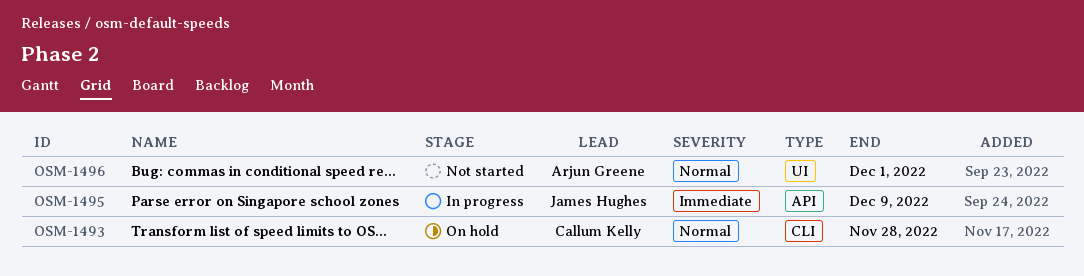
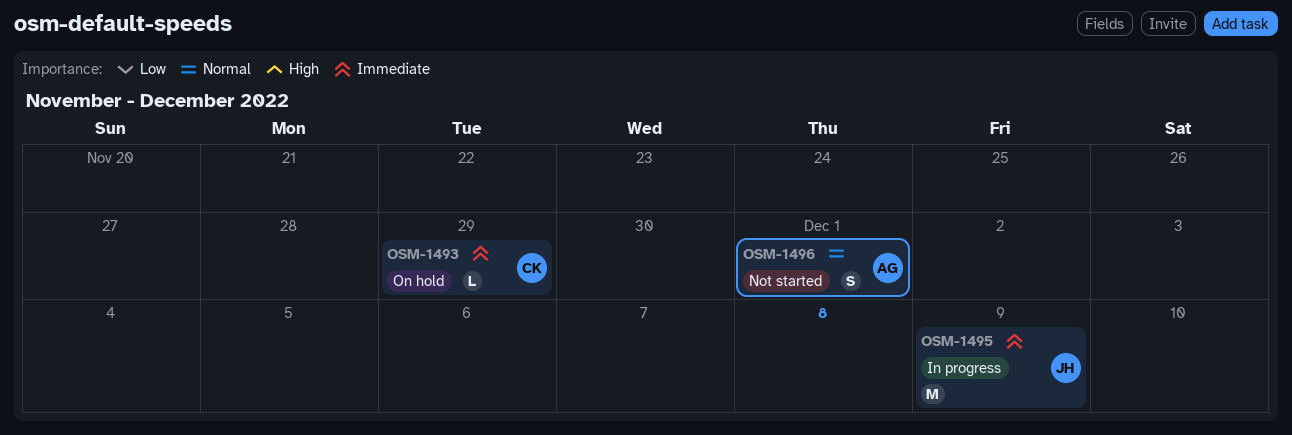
OSM-1493, priority: Normal -> Immediate
OSM-1493, due: Nov 28 -> Nov 29

